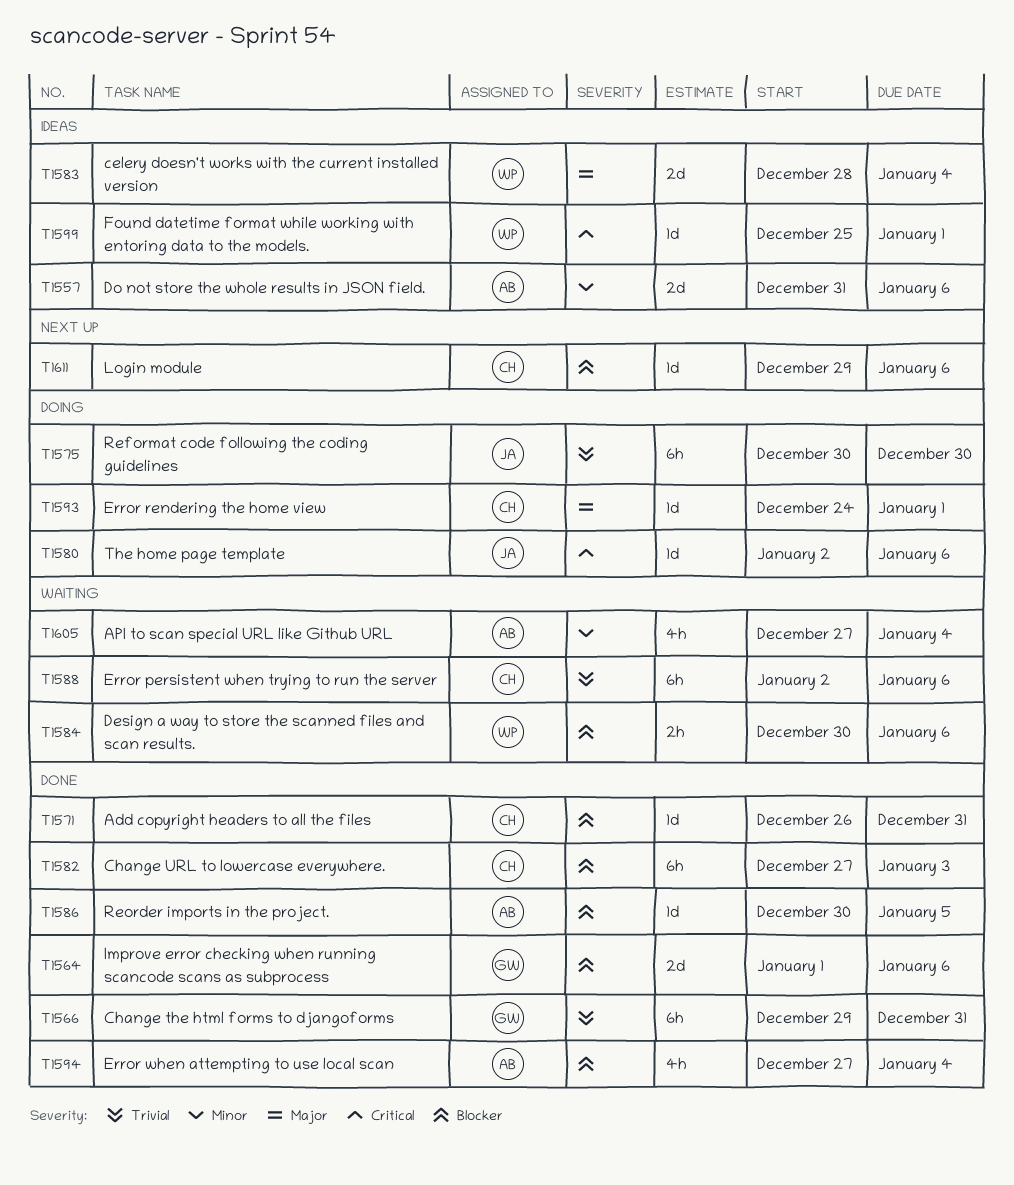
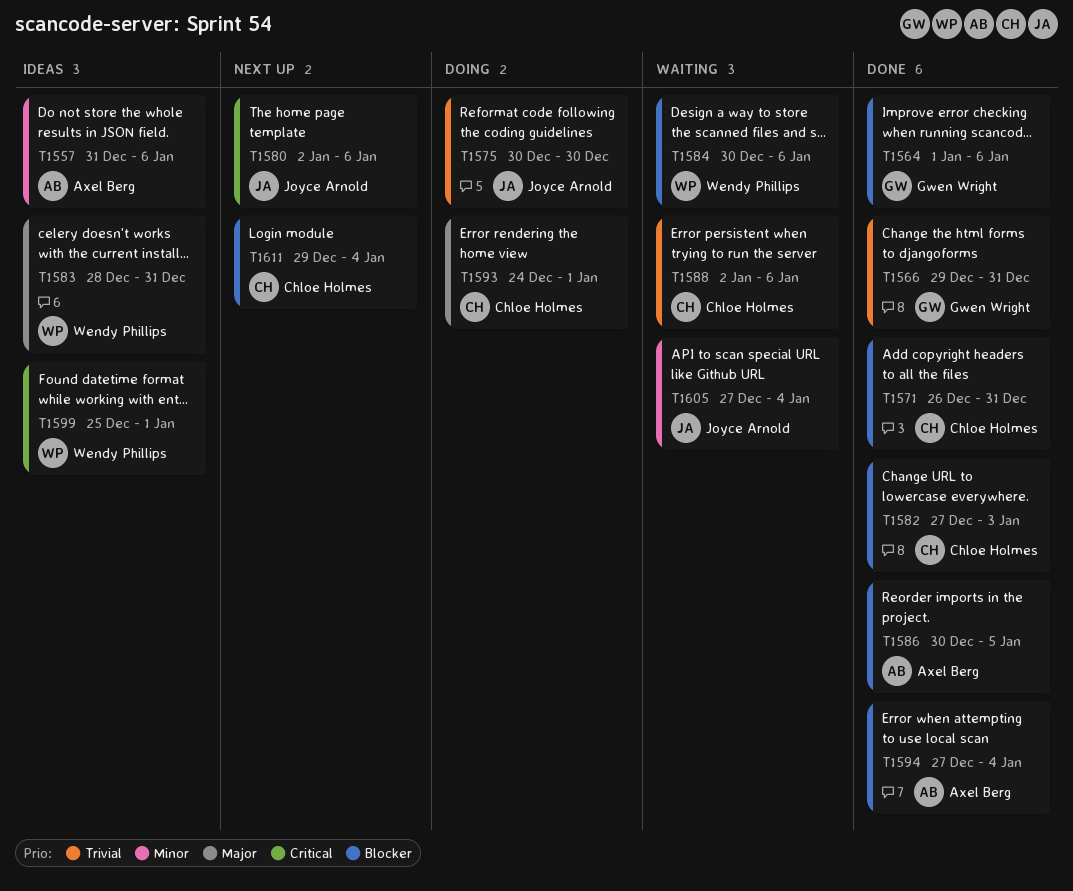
T1580, status: Doing -> Next up
T1583, due: Jan 4 -> Dec 31
T1605, owner: Axel Berg -> Joyce Arnold
T1611, due: Jan 6 -> Jan 4

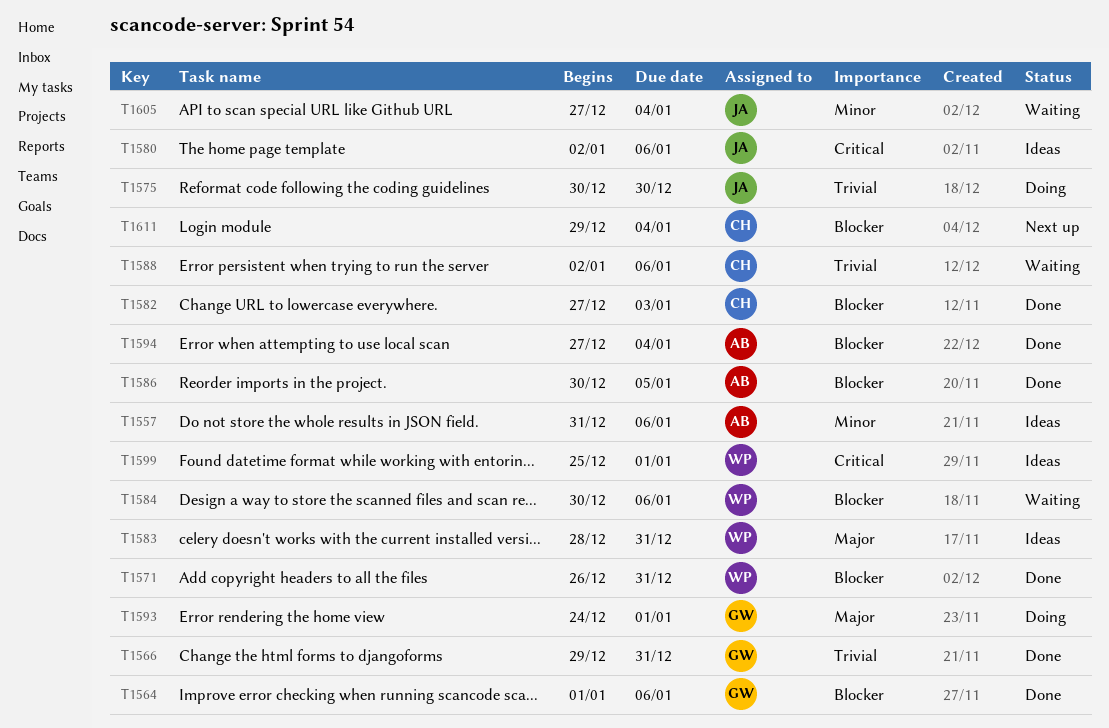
T1571, owner: Chloe Holmes -> Wendy Phillips
T1580, status: Next up -> Ideas
T1593, owner: Chloe Holmes -> Gwen Wright

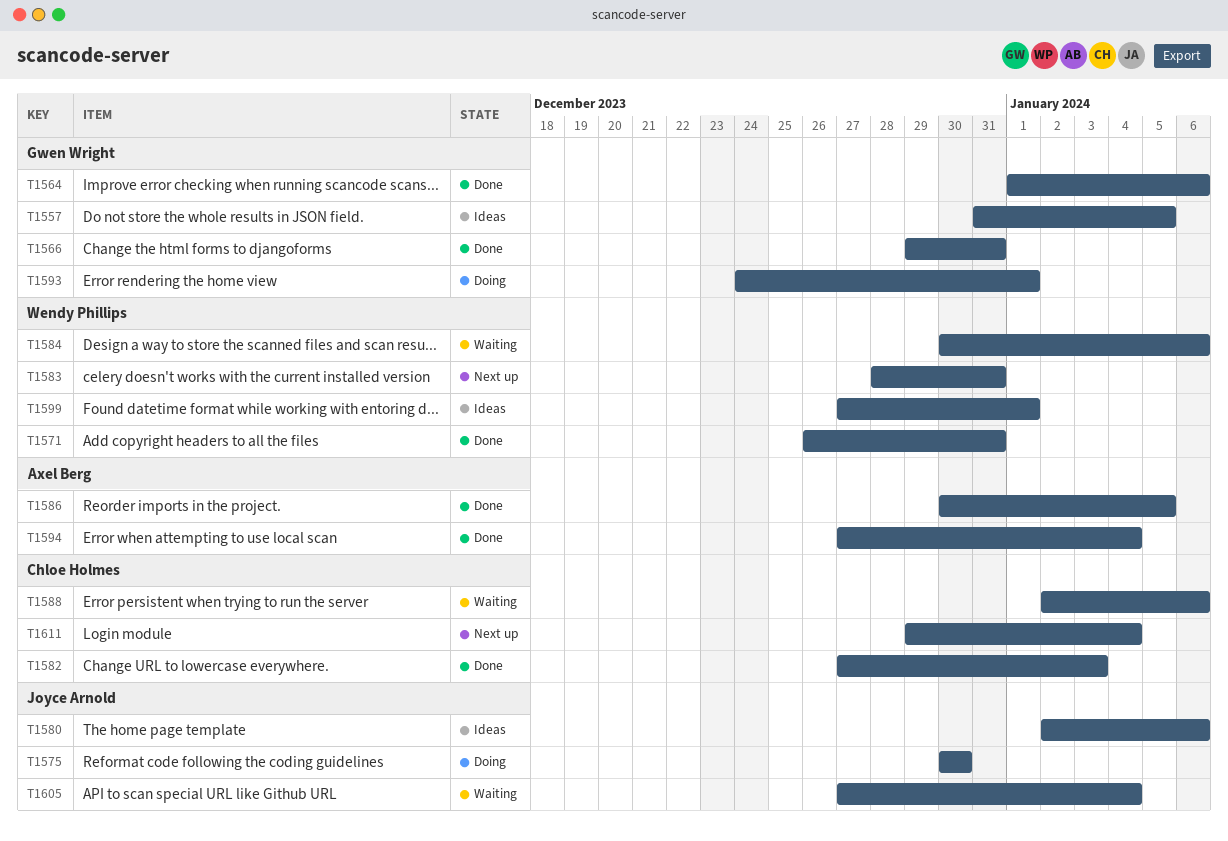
T1557, owner: Axel Berg -> Gwen Wright
T1557, due: Jan 6 -> Jan 5
T1583, status: Ideas -> Next up
T1599, start: Dec 25 -> Dec 27

